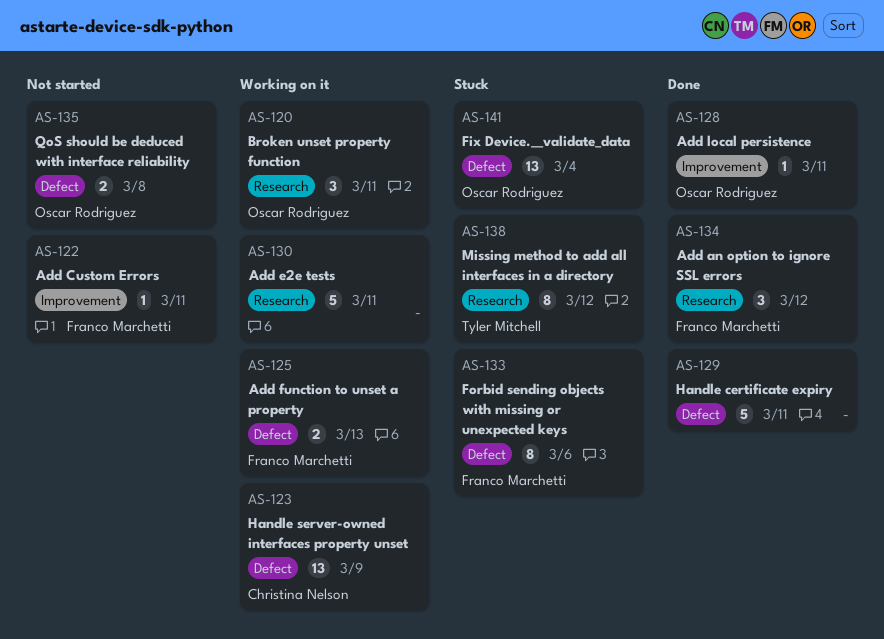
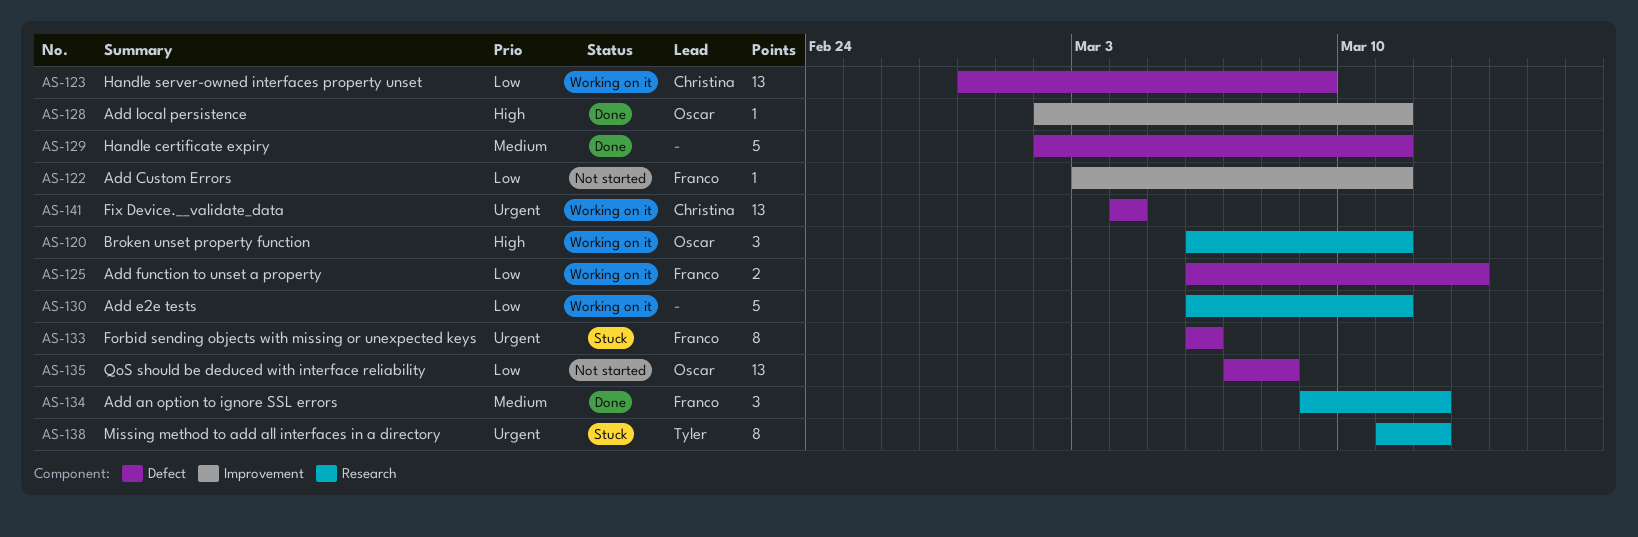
AS-135, estimate: 2 -> 13
AS-141, status: Stuck -> Working on it
AS-141, owner: Oscar Rodriguez -> Christina Nelson

